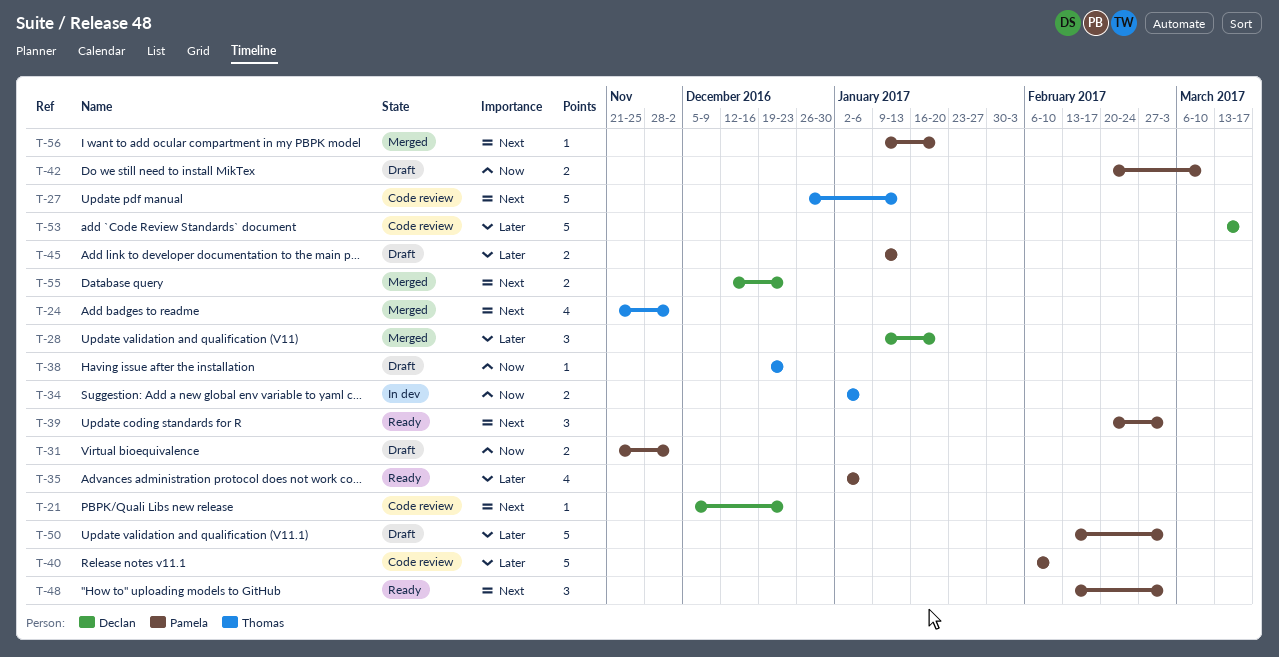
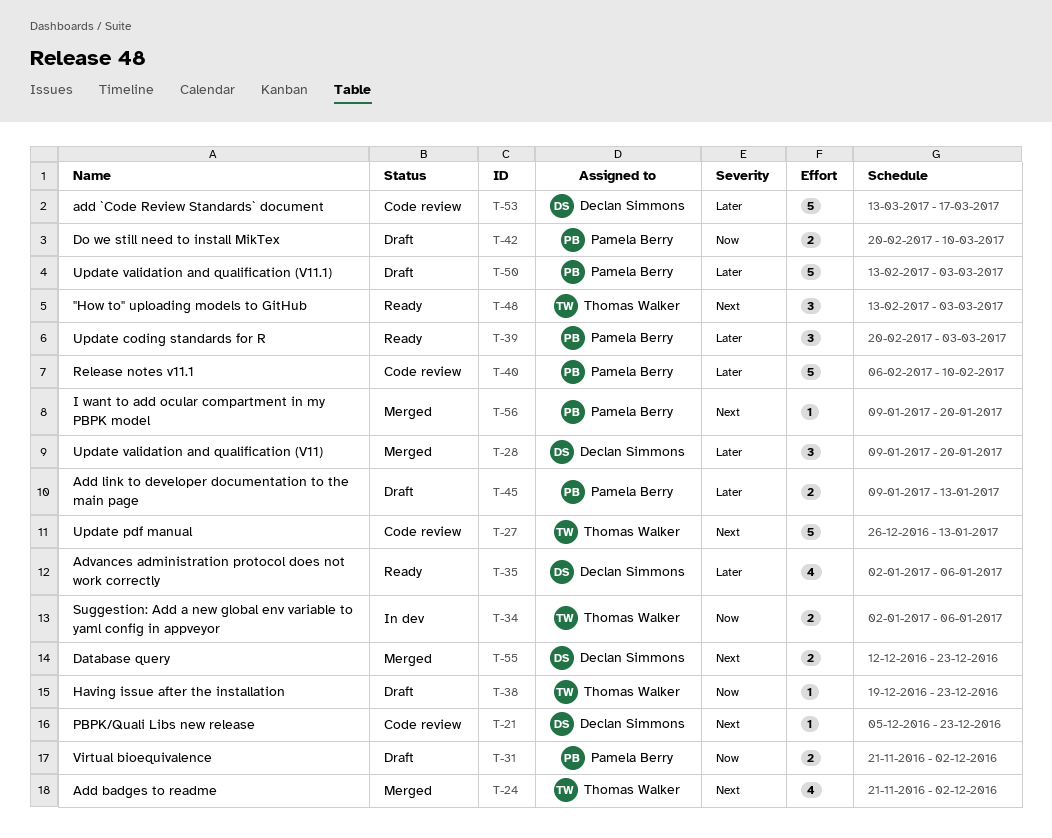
T-35, owner: Pamela Berry -> Declan Simmons
T-39, priority: Next -> Later
T-48, owner: Pamela Berry -> Thomas Walker

